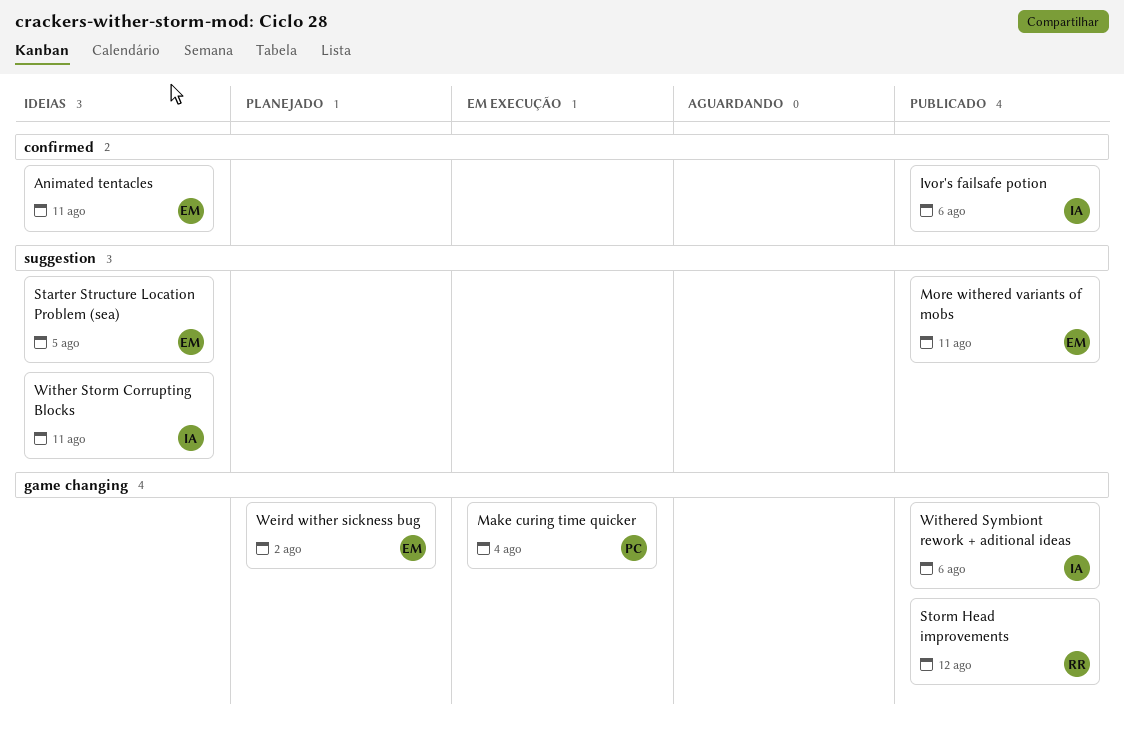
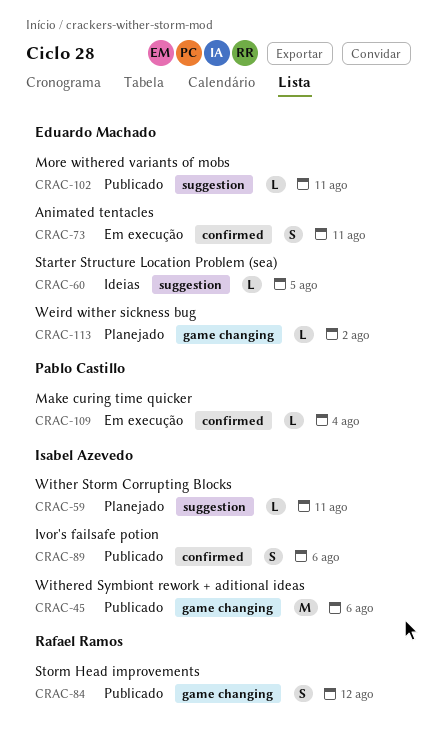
Animated tentacles, status: Ideias -> Em execução
Make curing time quicker, label: game changing -> confirmed
Wither Storm Corrupting Blocks, status: Ideias -> Planejado

